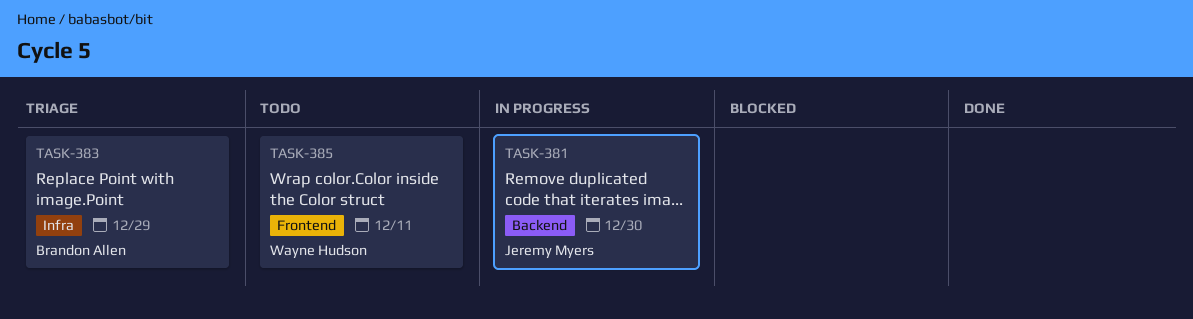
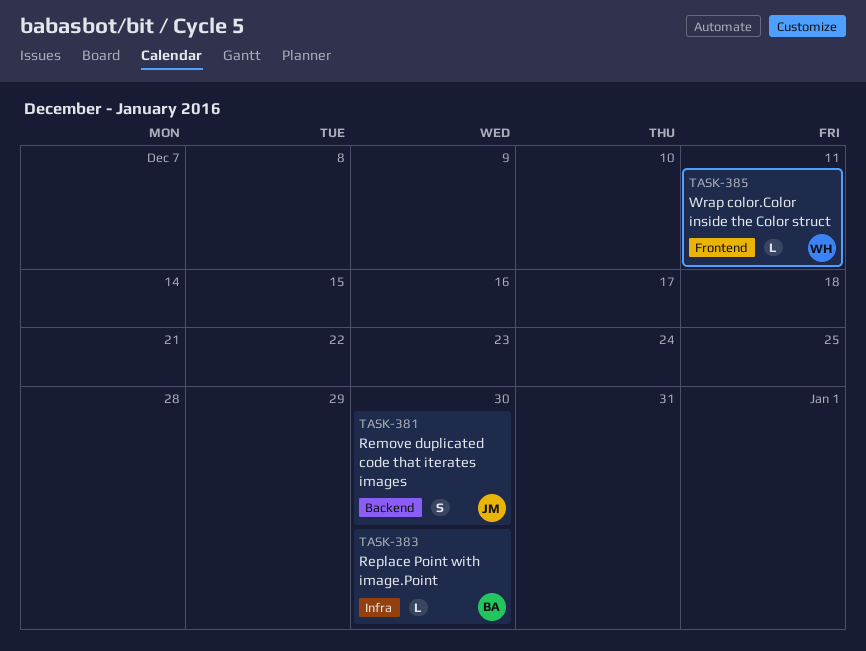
TASK-383, due: Dec 29 -> Dec 30

